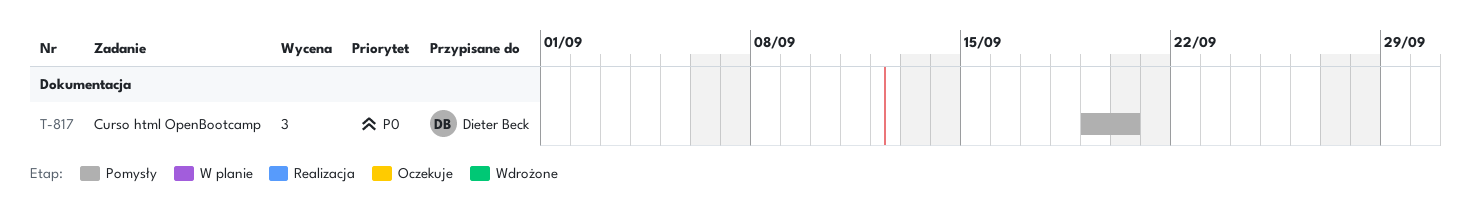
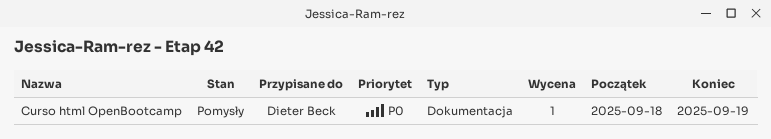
Curso html OpenBootcamp, estimate: 3 -> 1
Curso html OpenBootcamp, start: Sep 19 -> Sep 18
Curso html OpenBootcamp, due: Sep 20 -> Sep 19

